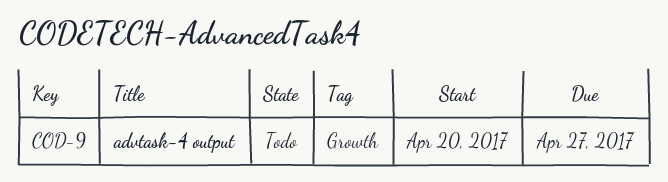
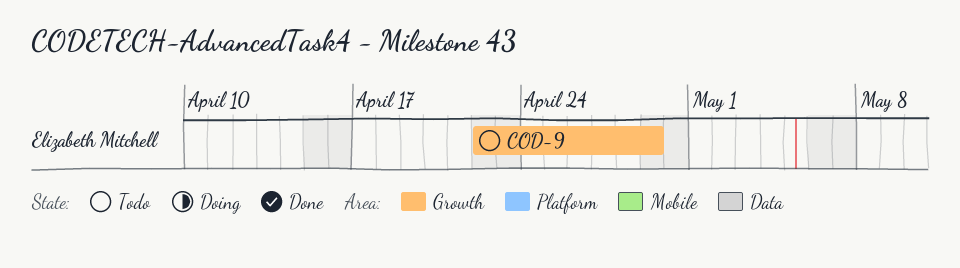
COD-9, start: Apr 20 -> Apr 22
COD-9, due: Apr 27 -> Apr 29

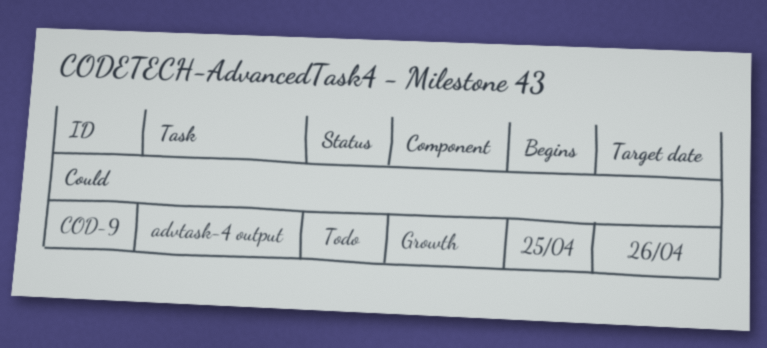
COD-9, start: Apr 22 -> Apr 25
COD-9, due: Apr 29 -> Apr 26

